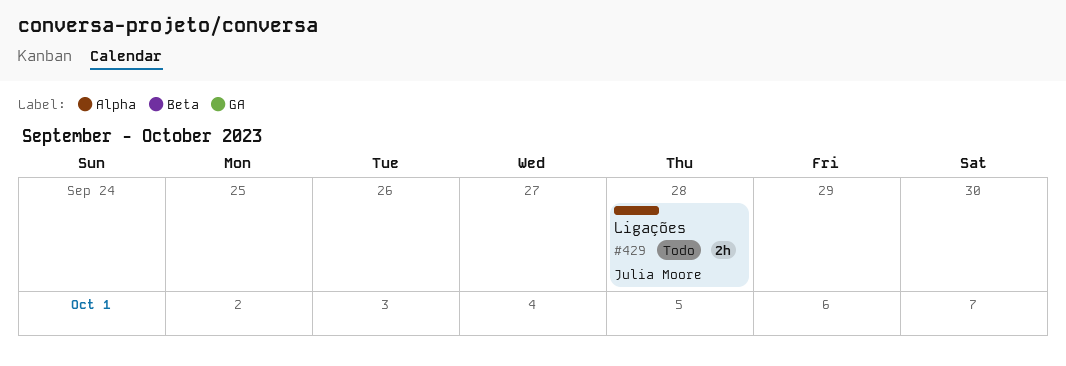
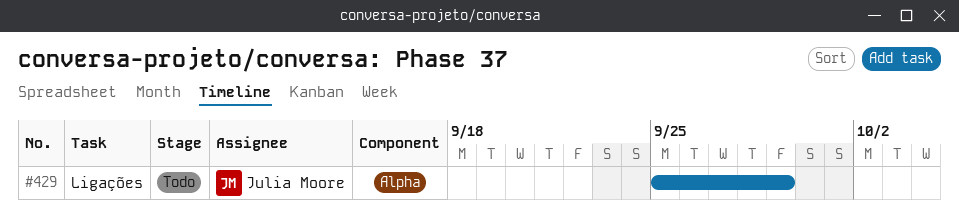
#429, due: Sep 28 -> Sep 29

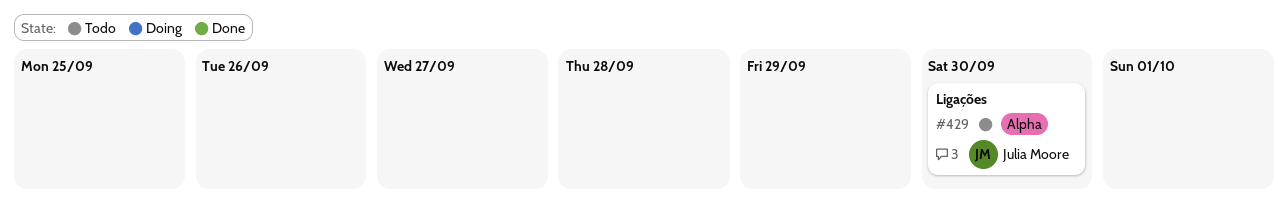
#429, due: Sep 29 -> Sep 30

